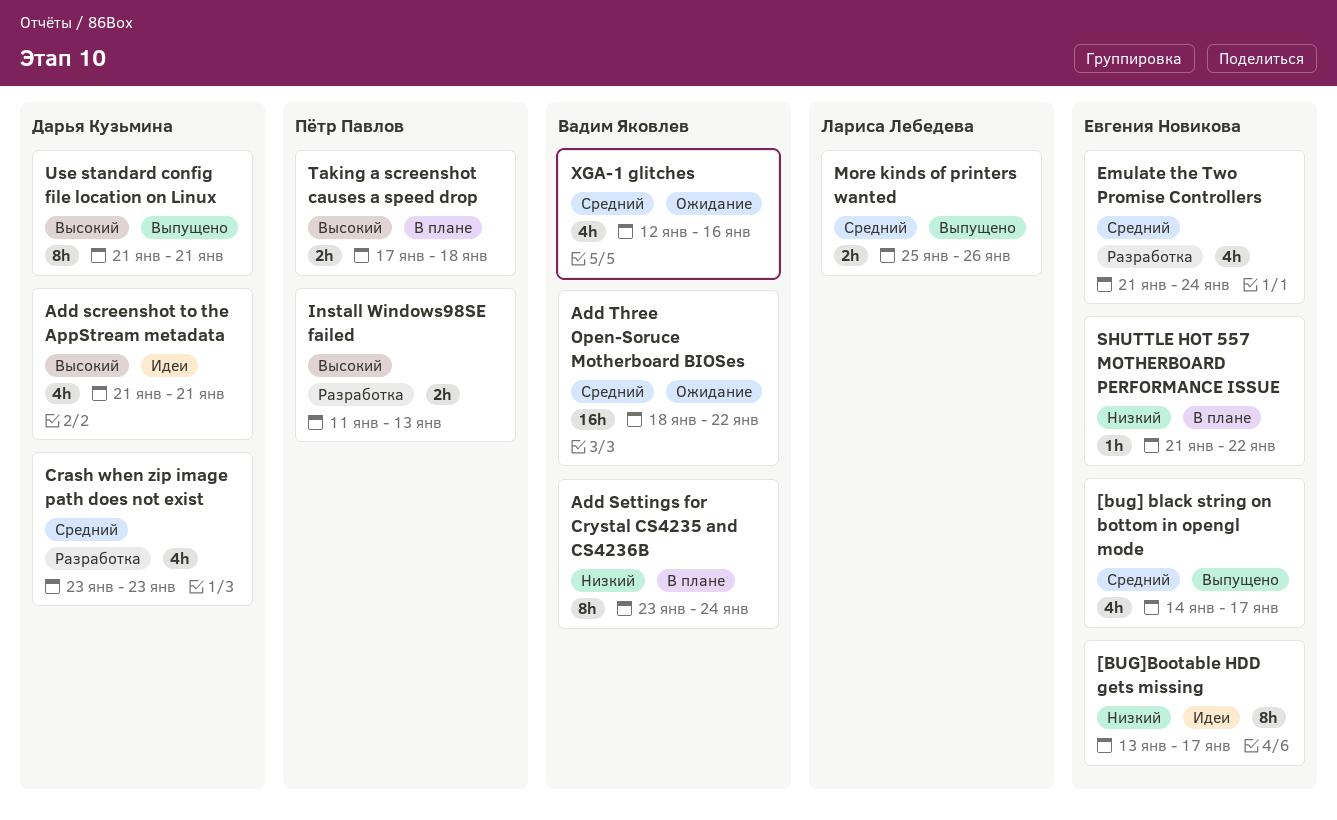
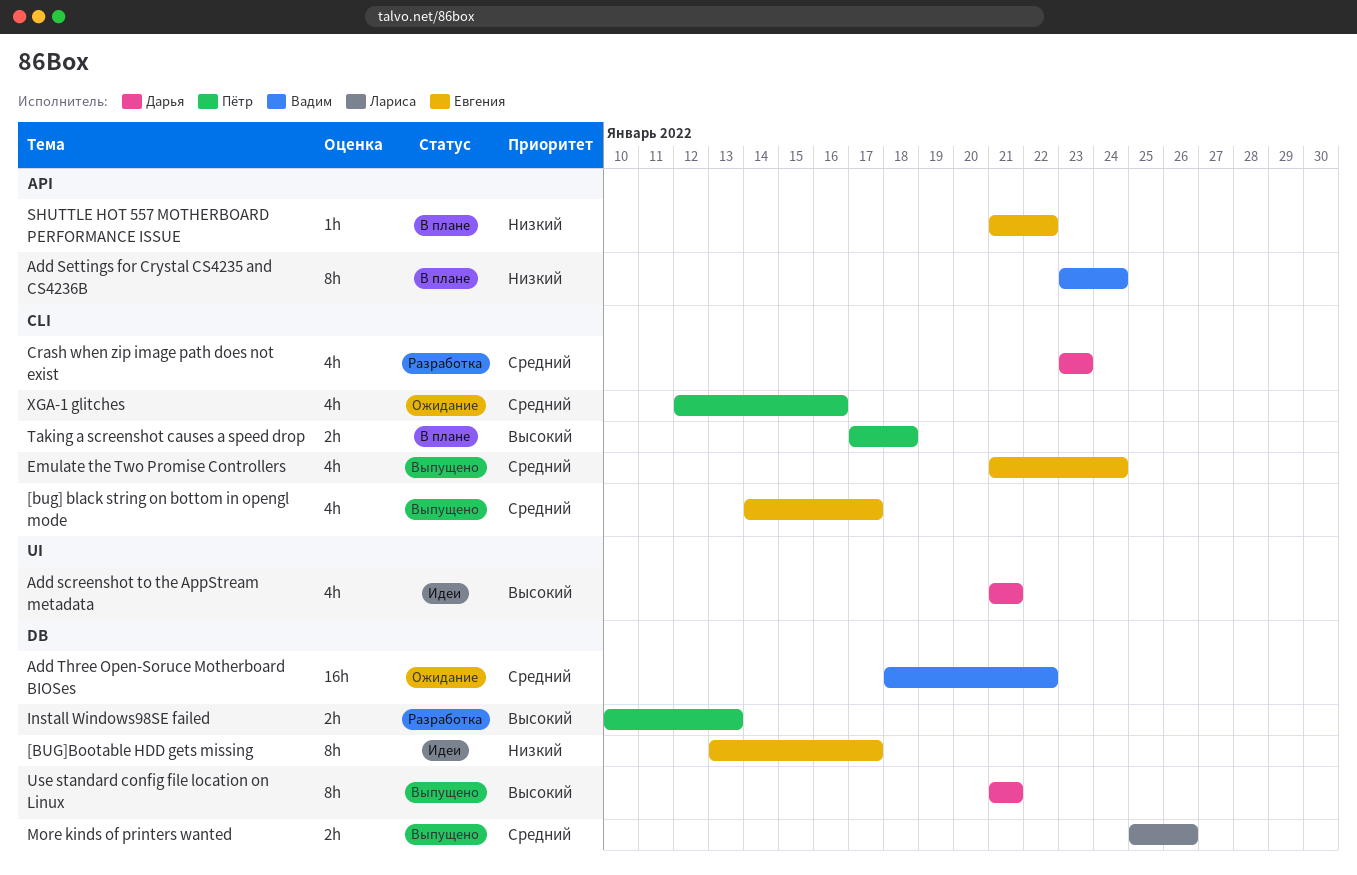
Emulate the Two Promise Controllers, status: Разработка -> Выпущено
Install Windows98SE failed, start: Jan 11 -> Jan 10
XGA-1 glitches, owner: Вадим Яковлев -> Пётр Павлов

